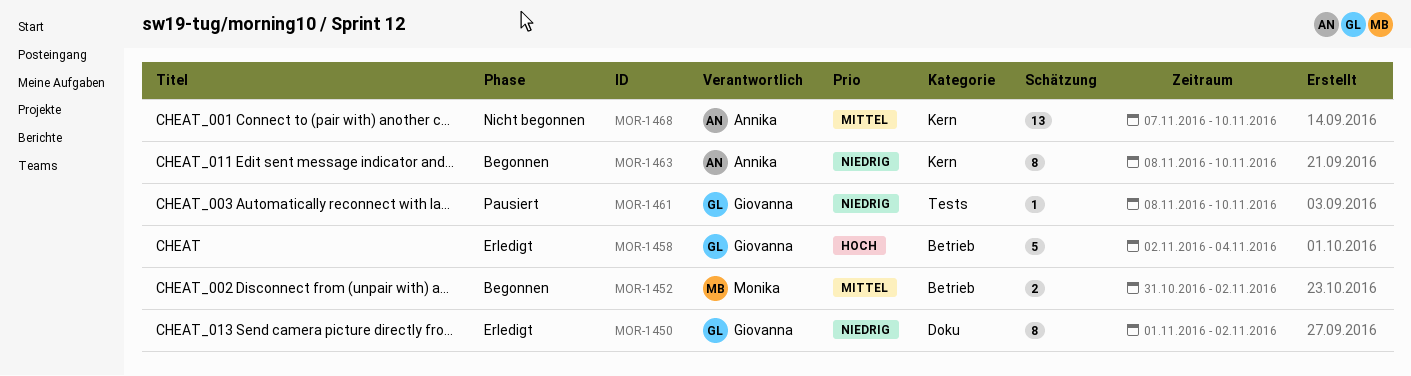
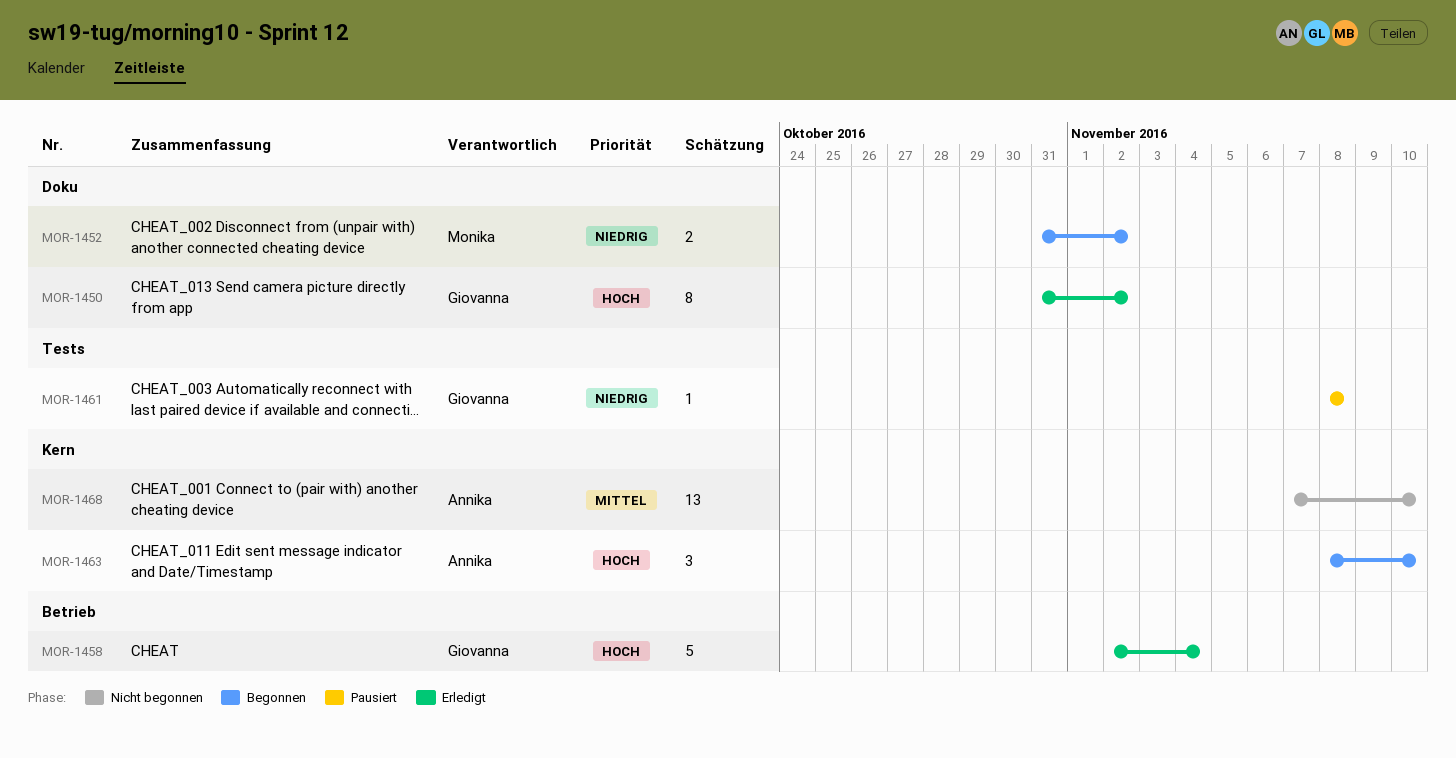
MOR-1450, priority: Niedrig -> Hoch
MOR-1450, start: Nov 1 -> Oct 31
MOR-1452, priority: Mittel -> Niedrig
MOR-1452, label: Betrieb -> Doku
MOR-1461, due: Nov 10 -> Nov 8
MOR-1463, priority: Niedrig -> Hoch
MOR-1463, estimate: 8 -> 3

